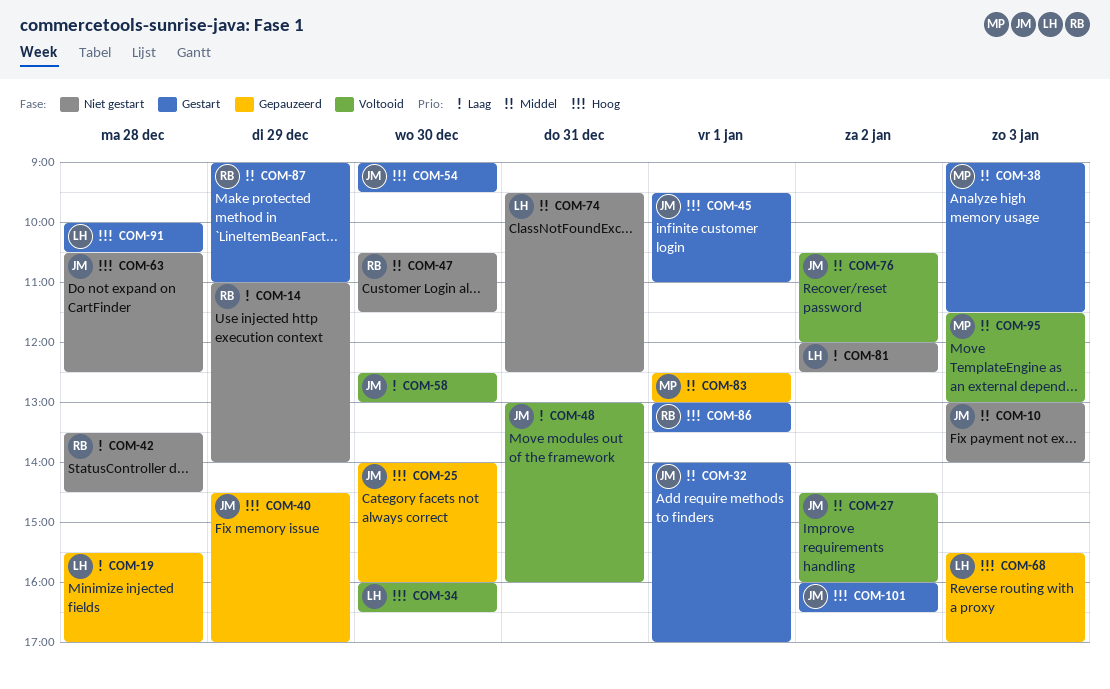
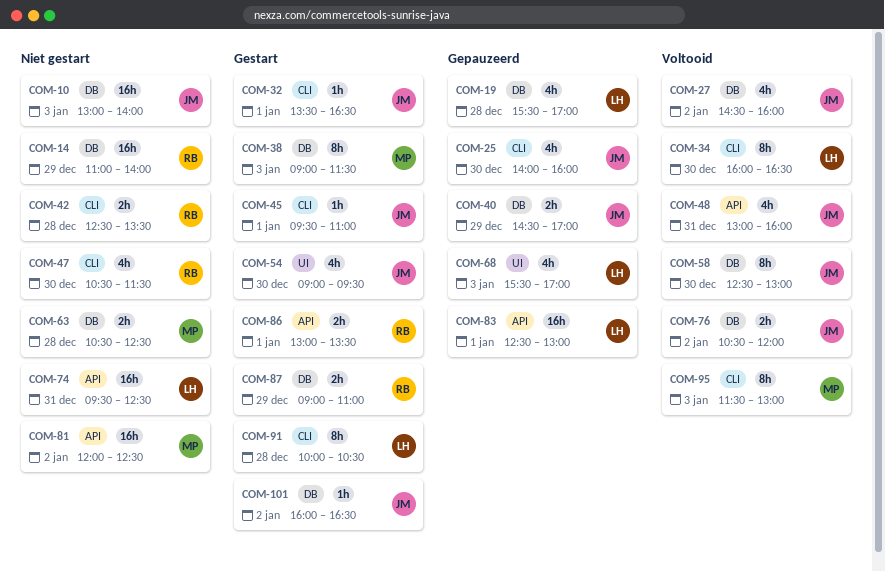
COM-32, begins: 14:00 -> 13:30
COM-32, ends: 17:00 -> 16:30
COM-42, begins: 13:30 -> 12:30
COM-42, ends: 14:30 -> 13:30
COM-63, owner: JM -> MP
COM-81, owner: LH -> MP
COM-83, owner: MP -> LH

